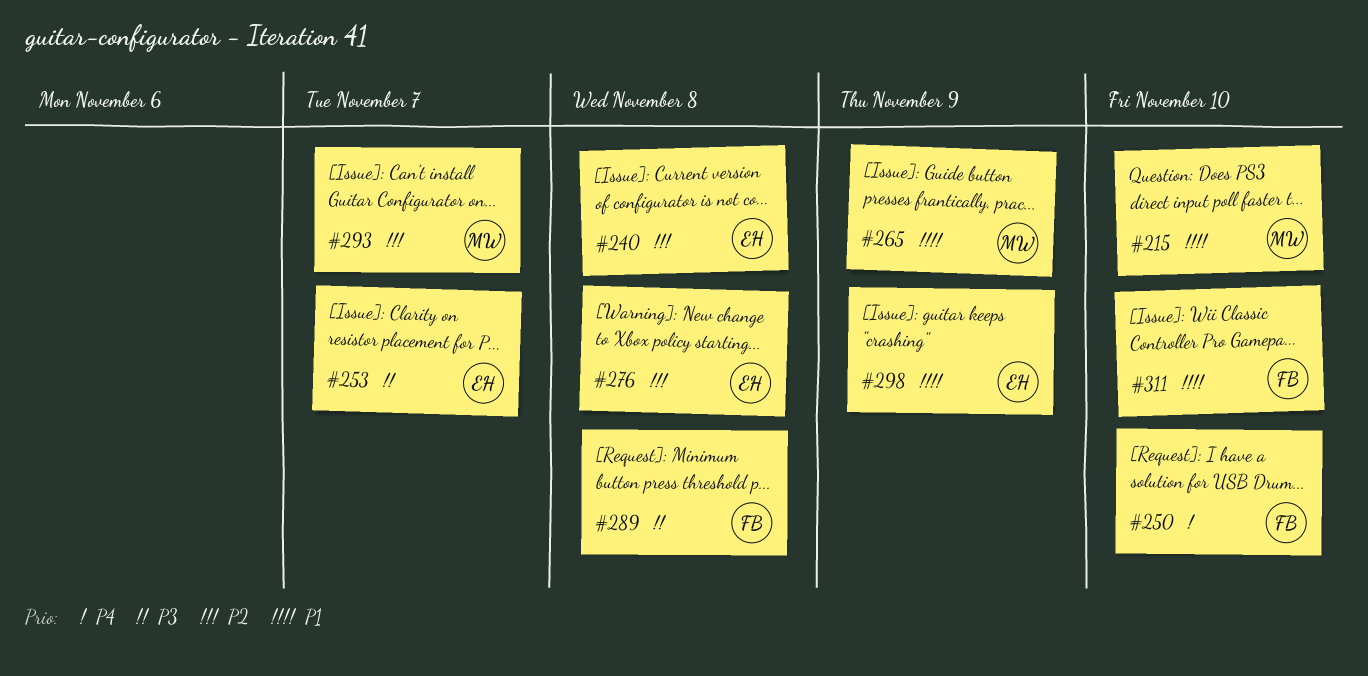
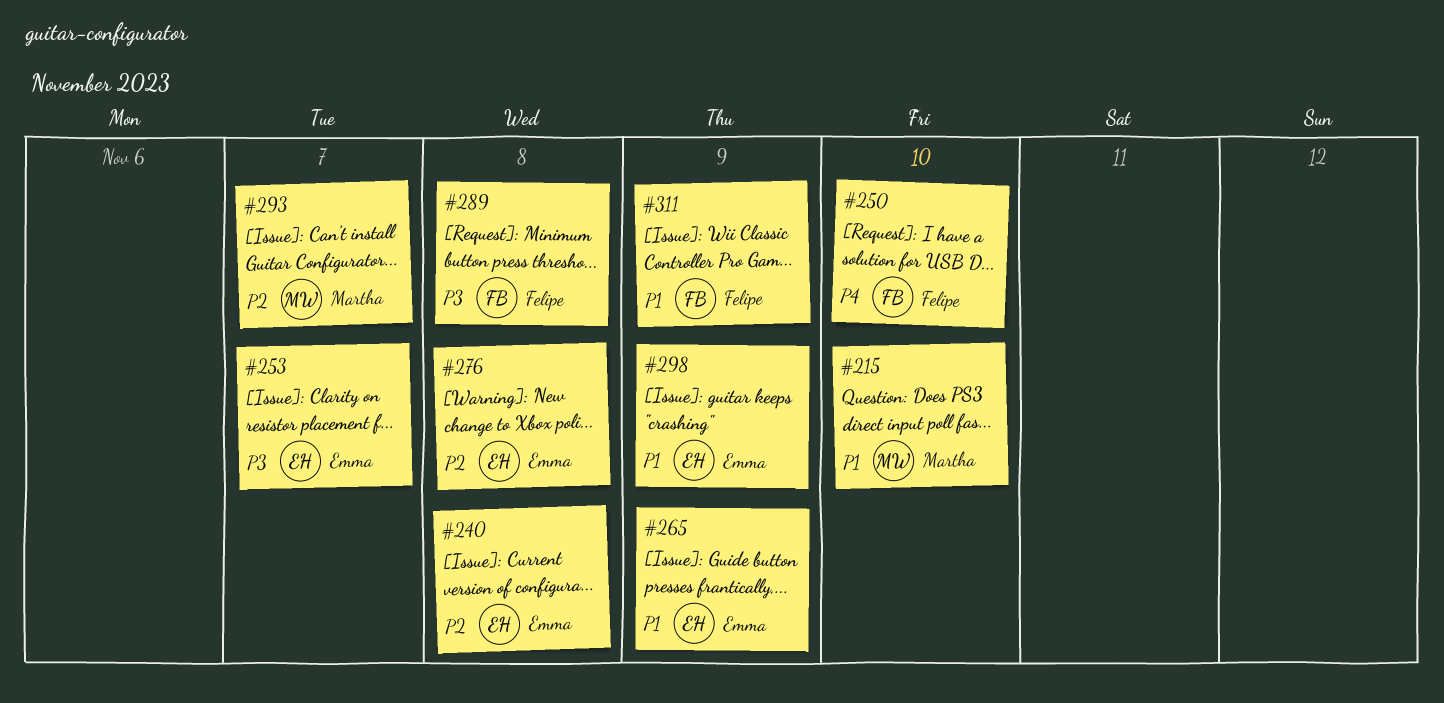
#265, owner: Martha -> Emma
#311, due: Nov 10 -> Nov 9

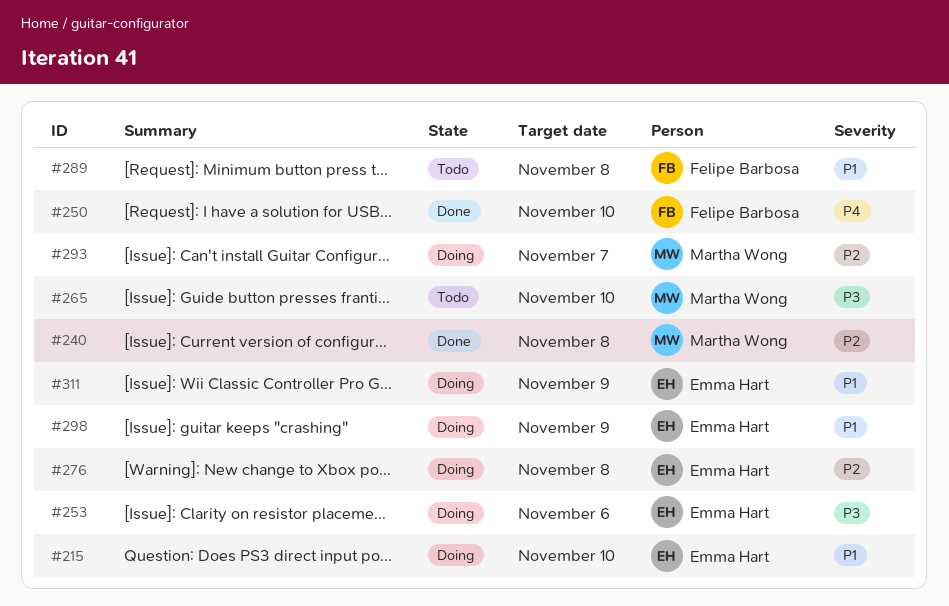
#215, owner: Martha Wong -> Emma Hart
#240, owner: Emma Hart -> Martha Wong
#253, due: Nov 7 -> Nov 6
#265, owner: Emma Hart -> Martha Wong
#265, priority: P1 -> P3
#265, due: Nov 9 -> Nov 10
#289, priority: P3 -> P1
#311, owner: Felipe Barbosa -> Emma Hart

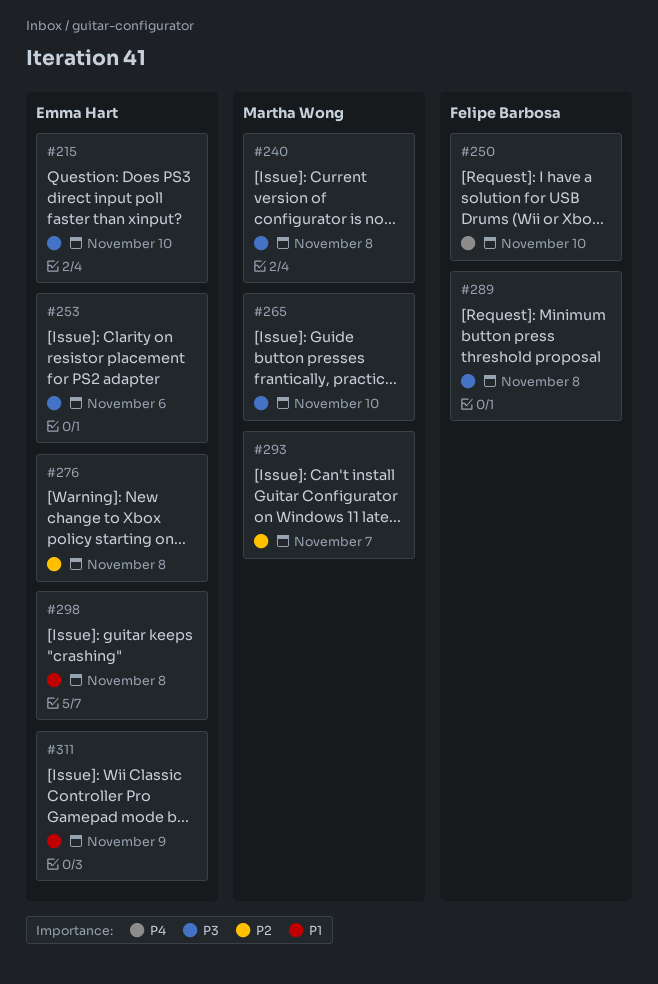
#215, priority: P1 -> P3
#240, priority: P2 -> P3
#289, priority: P1 -> P3
#298, due: Nov 9 -> Nov 8

